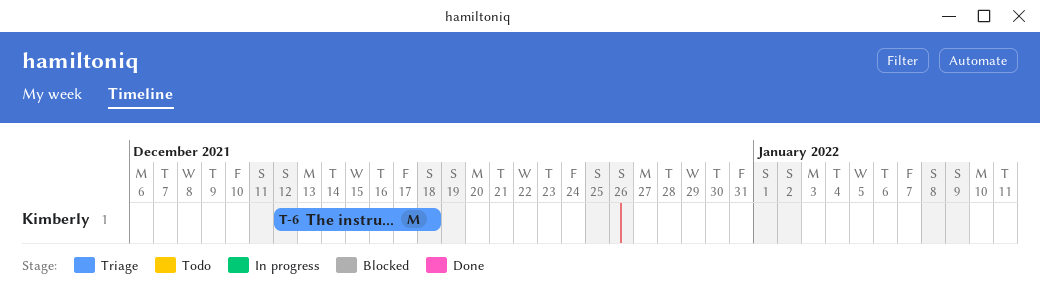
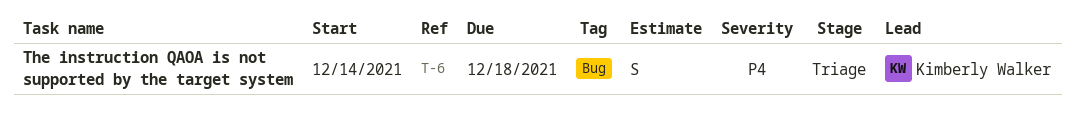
T-6, estimate: M -> S
T-6, start: Dec 12 -> Dec 14

